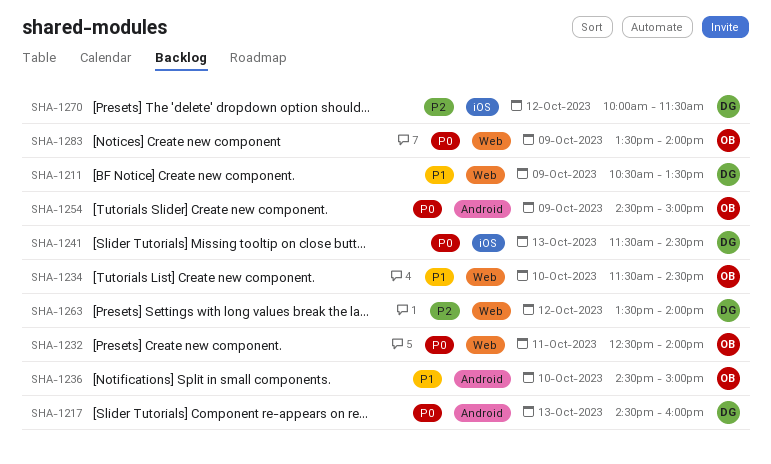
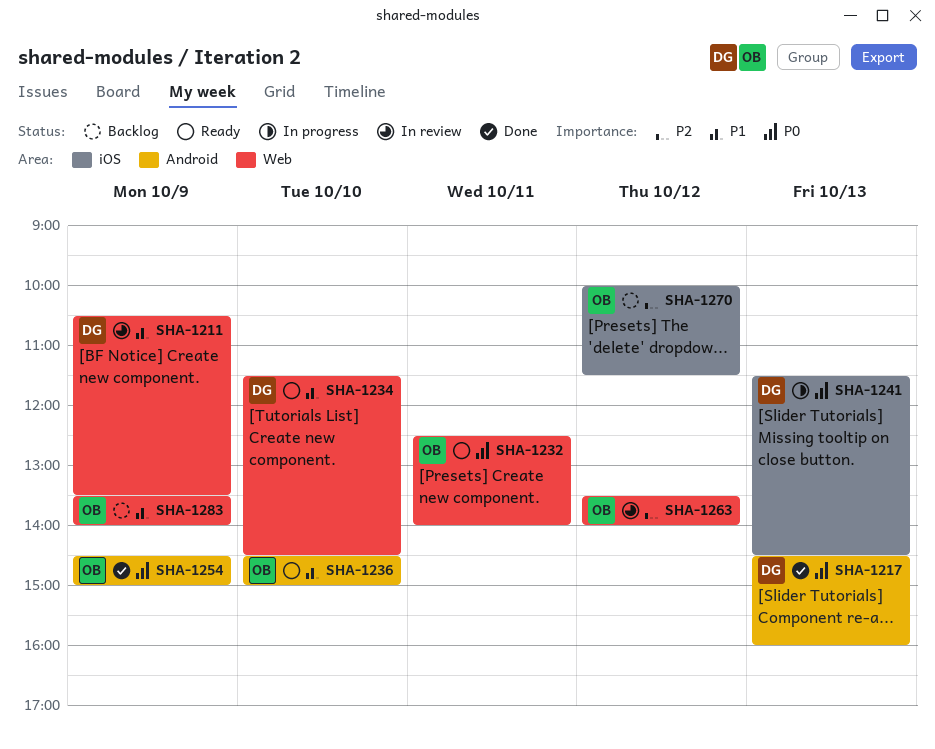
SHA-1234, owner: OB -> DG
SHA-1263, owner: DG -> OB
SHA-1270, owner: DG -> OB
SHA-1283, priority: P0 -> P1

